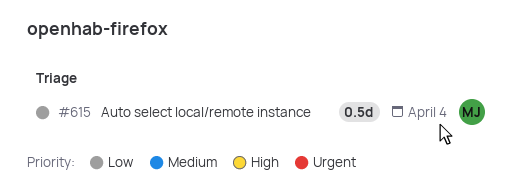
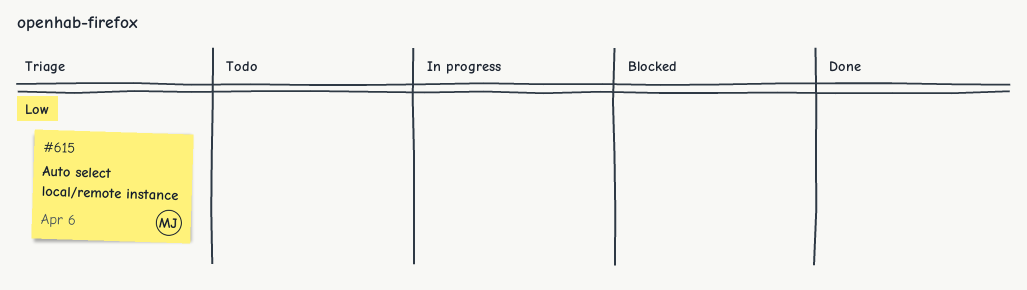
#615, due: Apr 4 -> Apr 6

